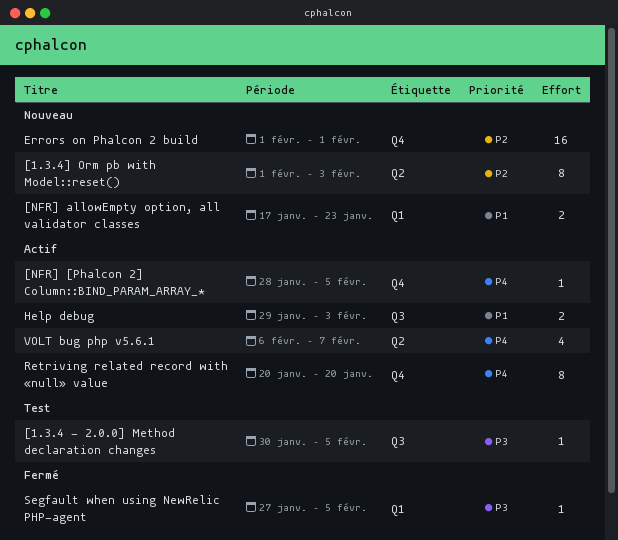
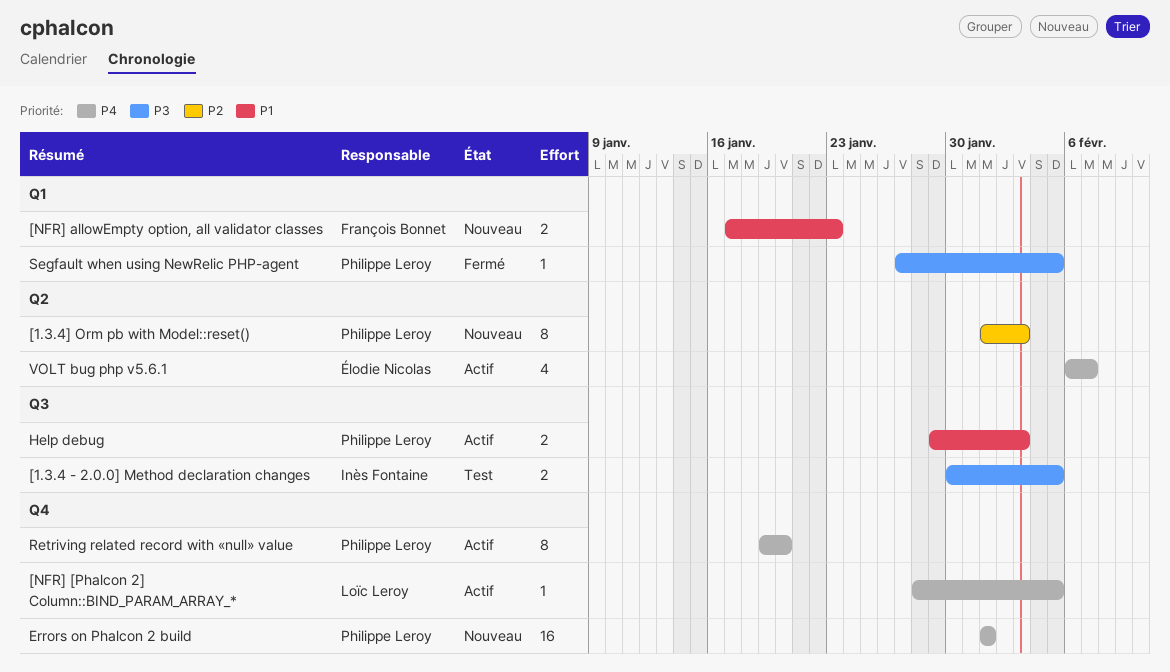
[1.3.4 - 2.0.0] Method declaration changes, estimate: 1 -> 2
Errors on Phalcon 2 build, priority: P2 -> P4
Retriving related record with «null» value, start: Jan 20 -> Jan 19

